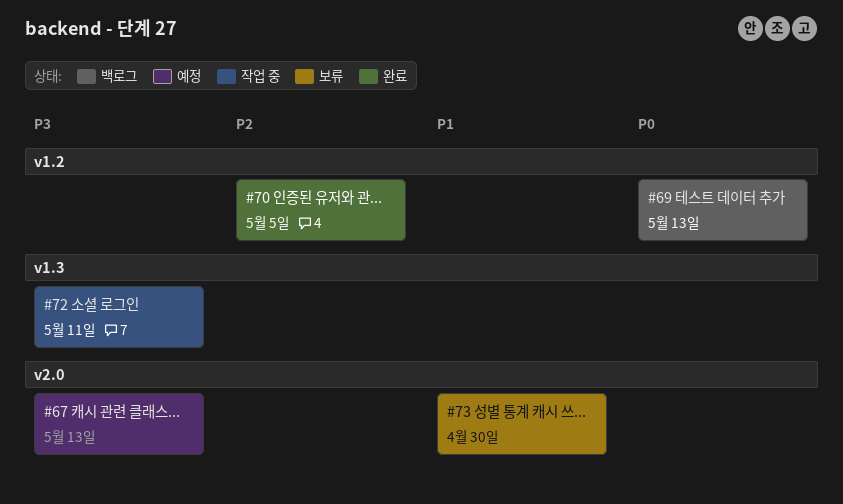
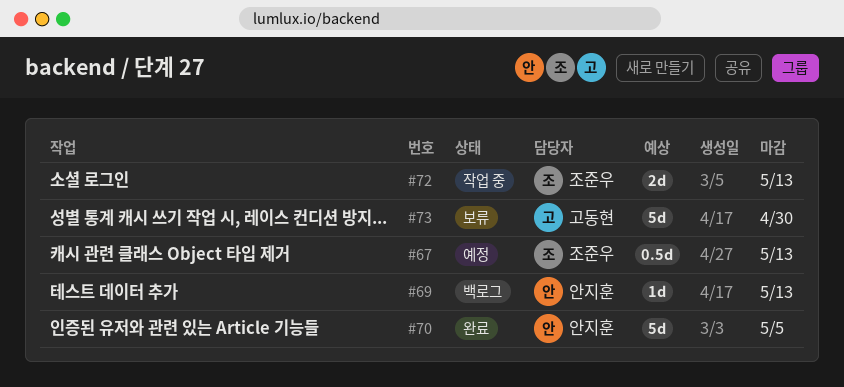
#72, due: May 11 -> May 13

